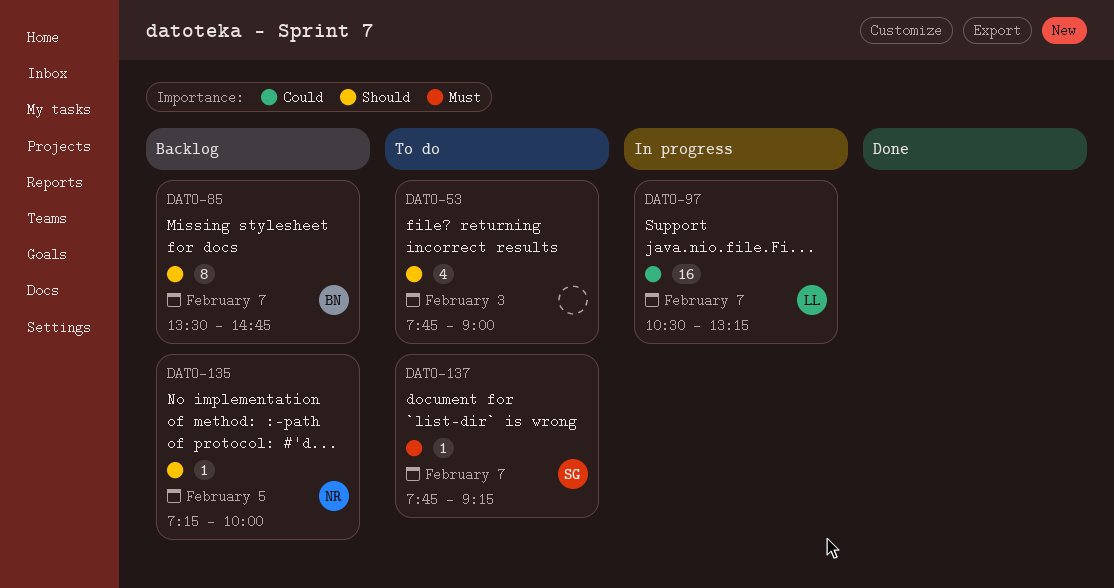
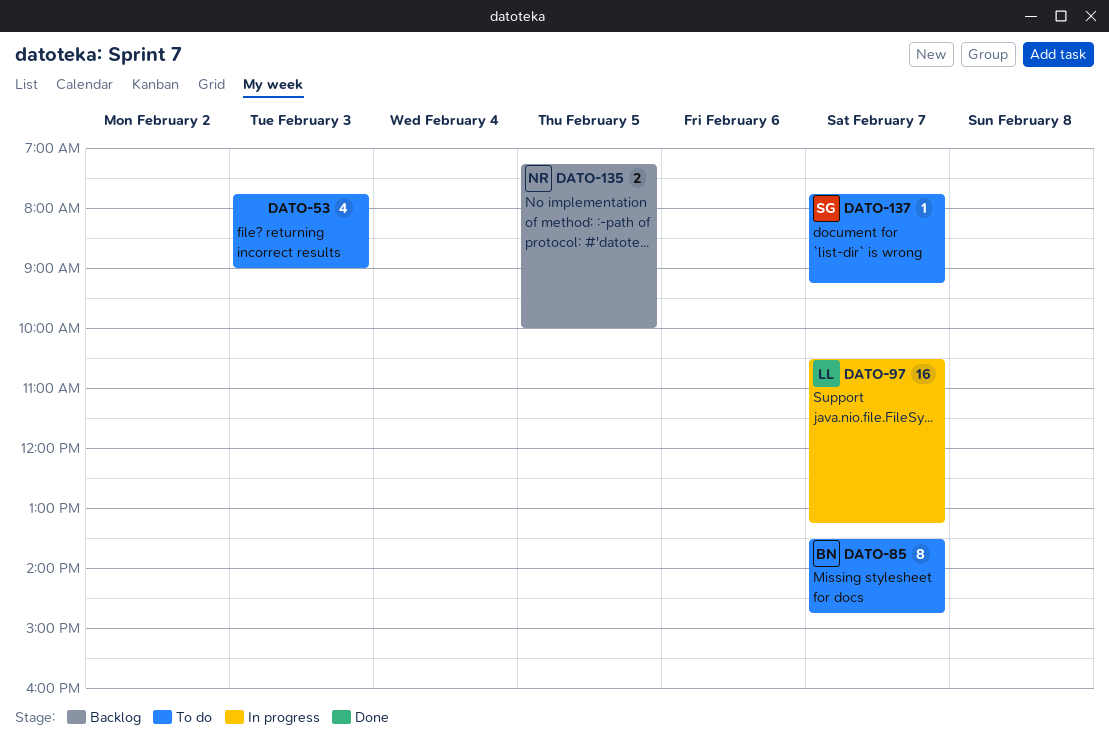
DATO-85, status: Backlog -> To do
DATO-135, estimate: 1 -> 2

